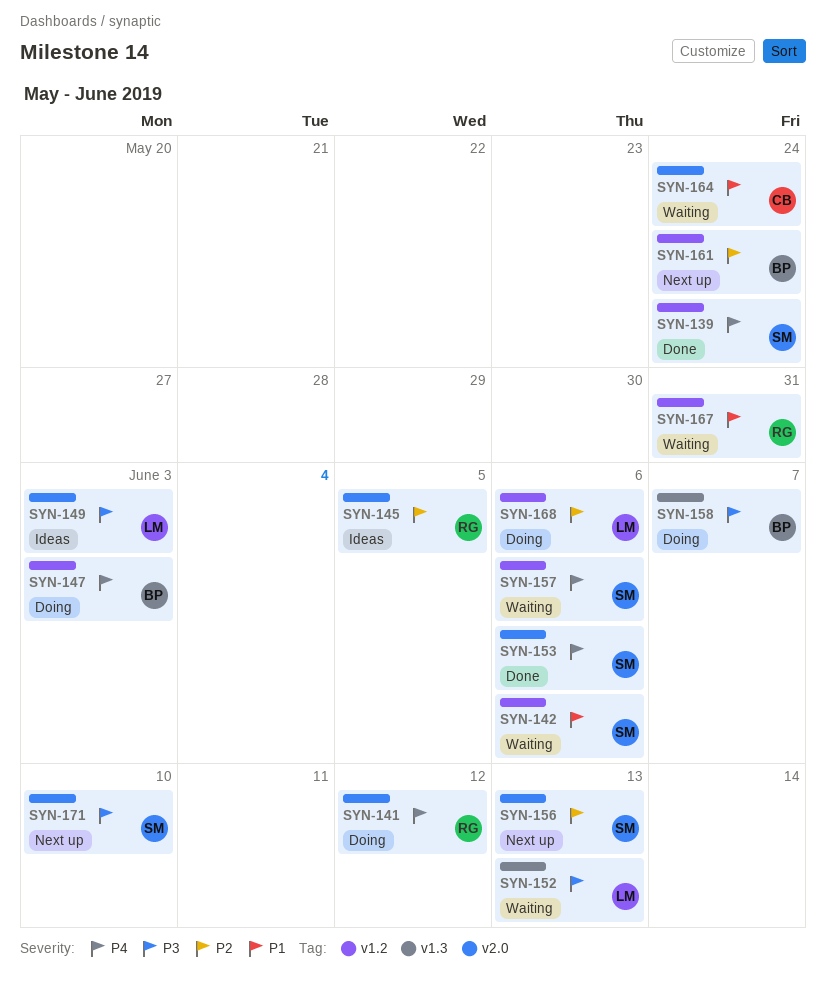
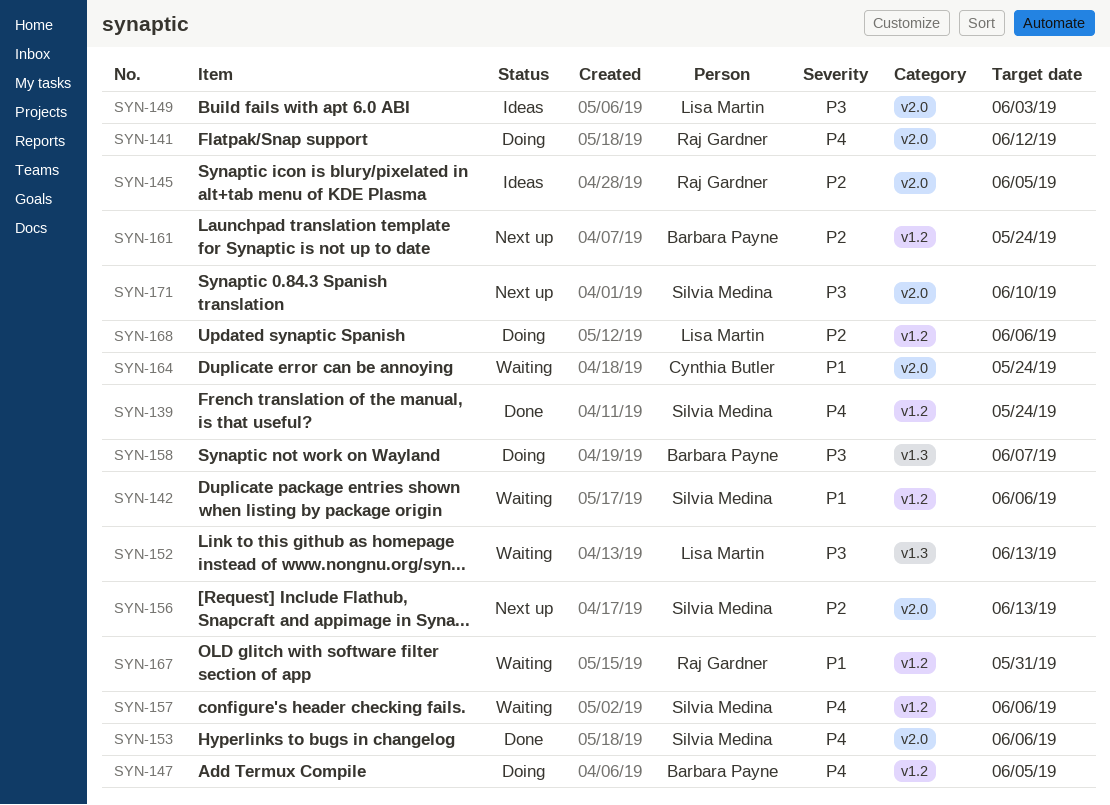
SYN-147, due: Jun 3 -> Jun 5

